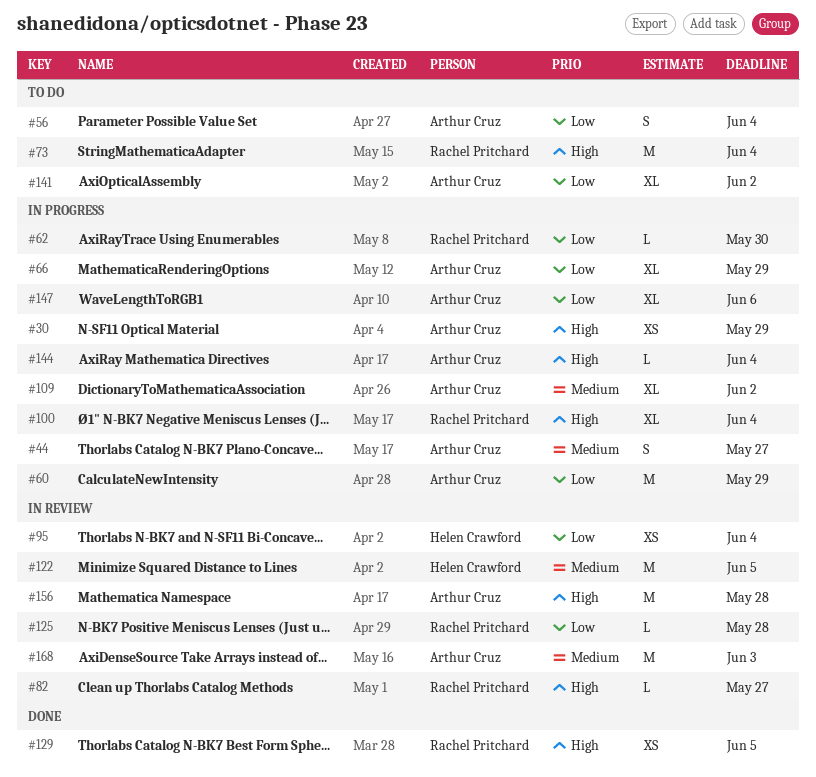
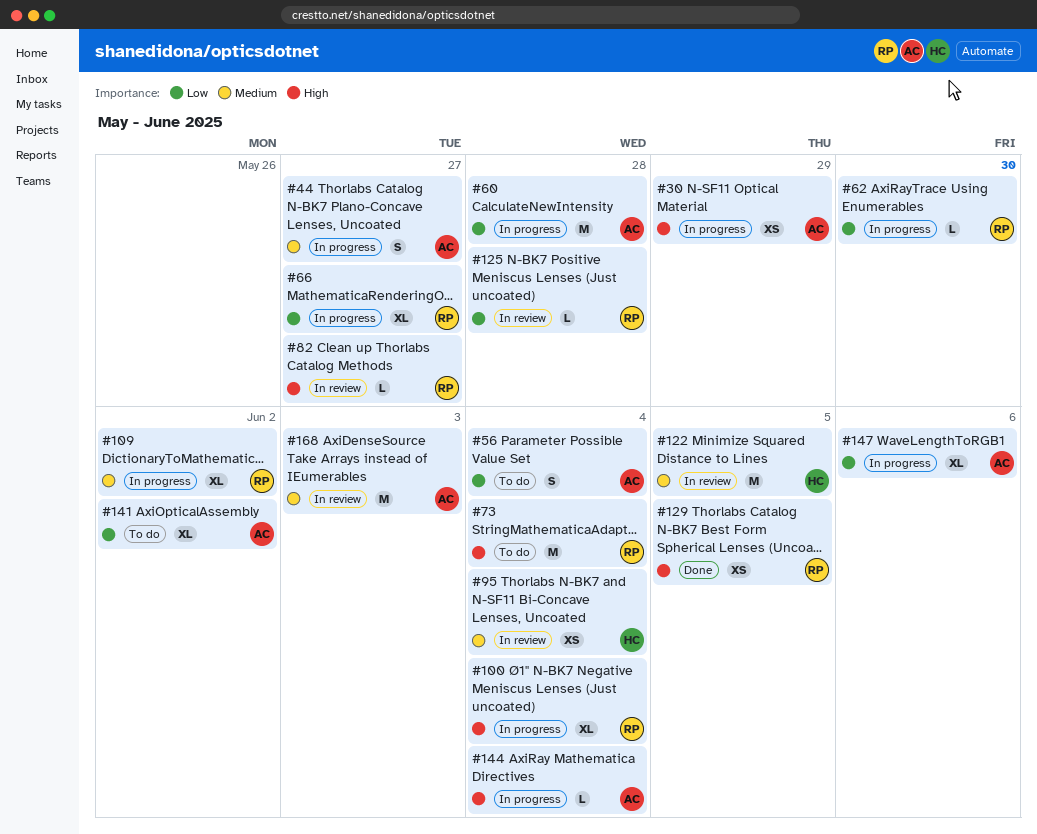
#60, due: May 29 -> May 28
#66, owner: Arthur Cruz -> Rachel Pritchard
#66, due: May 29 -> May 27
#95, priority: Low -> Medium
#109, owner: Arthur Cruz -> Rachel Pritchard
#156: present -> none

